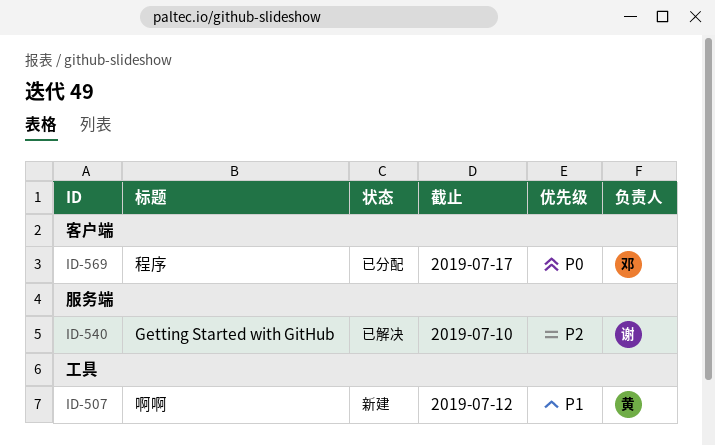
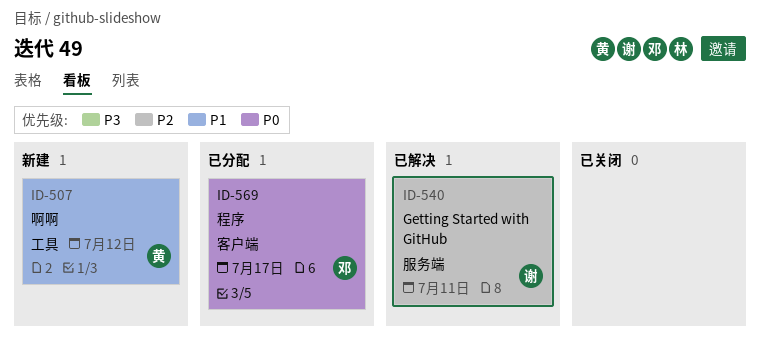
ID-540, due: Jul 10 -> Jul 11

